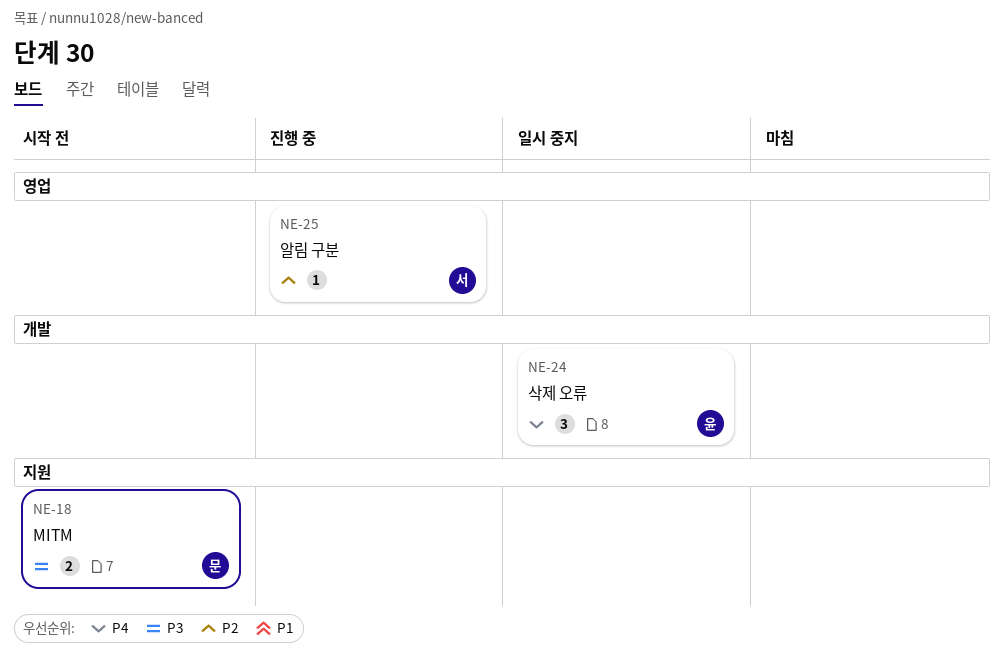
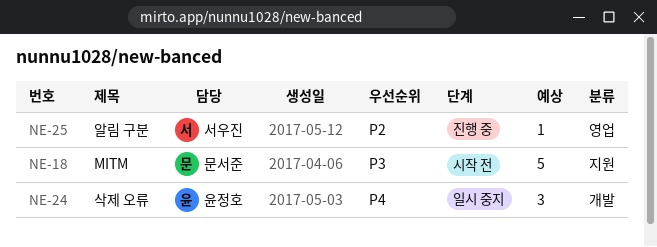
NE-18, estimate: 2 -> 5

